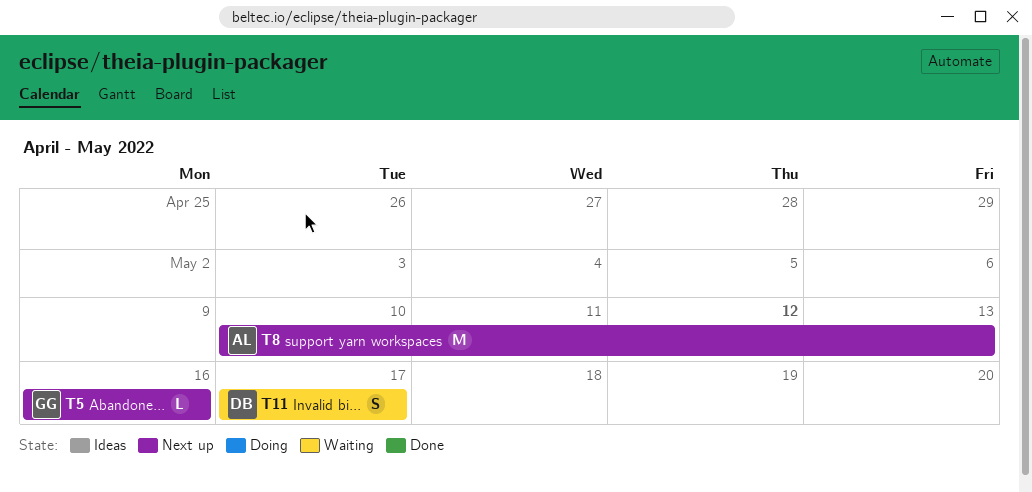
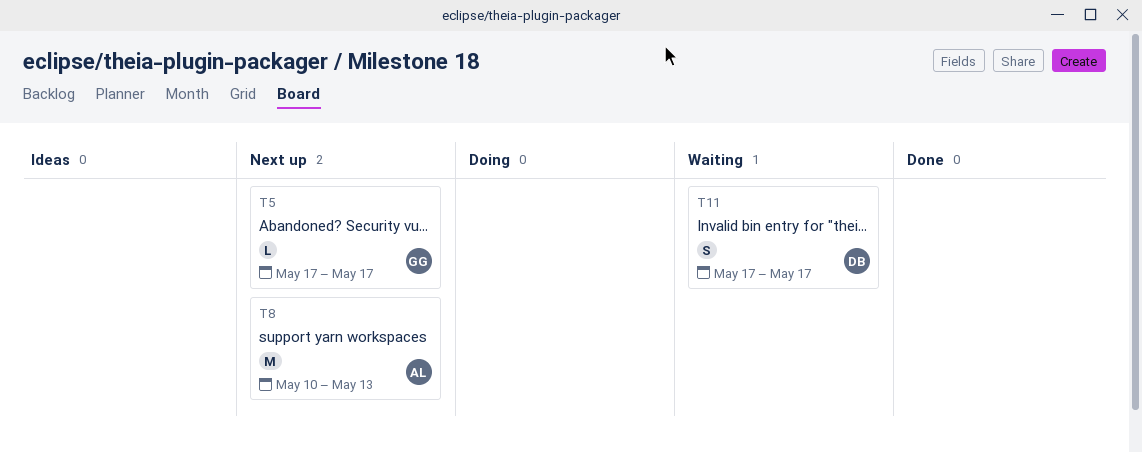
T5, start: May 16 -> May 17
T5, due: May 16 -> May 17

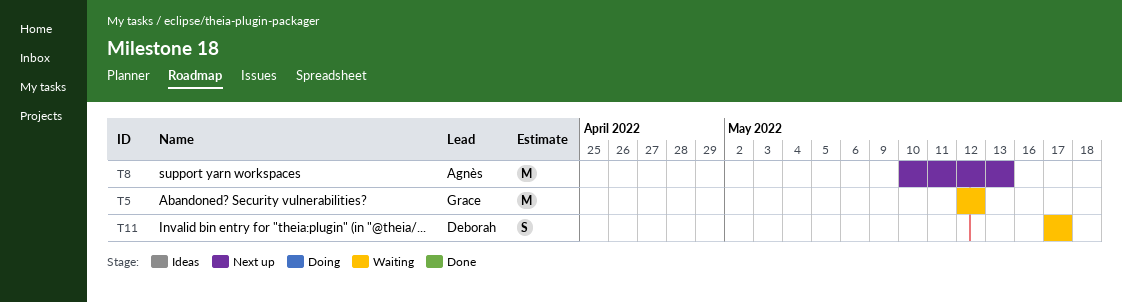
T5, status: Next up -> Waiting
T5, estimate: L -> M
T5, start: May 17 -> May 12
T5, due: May 17 -> May 12

